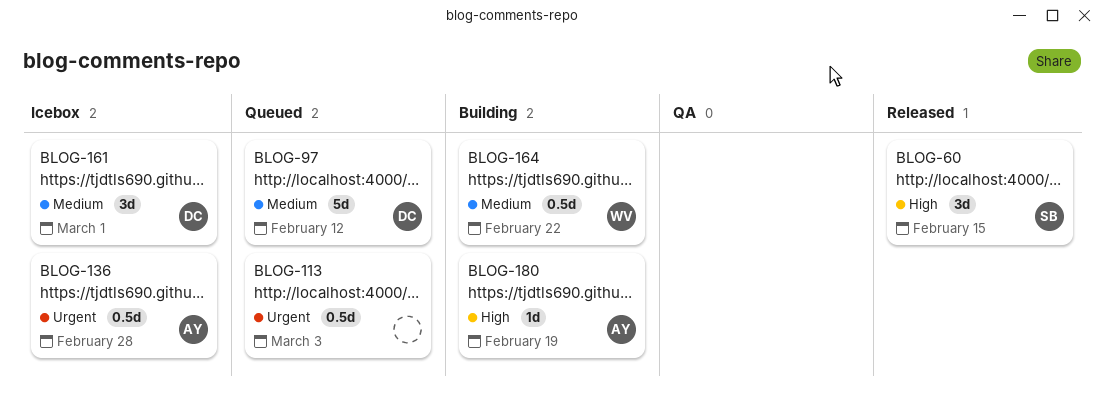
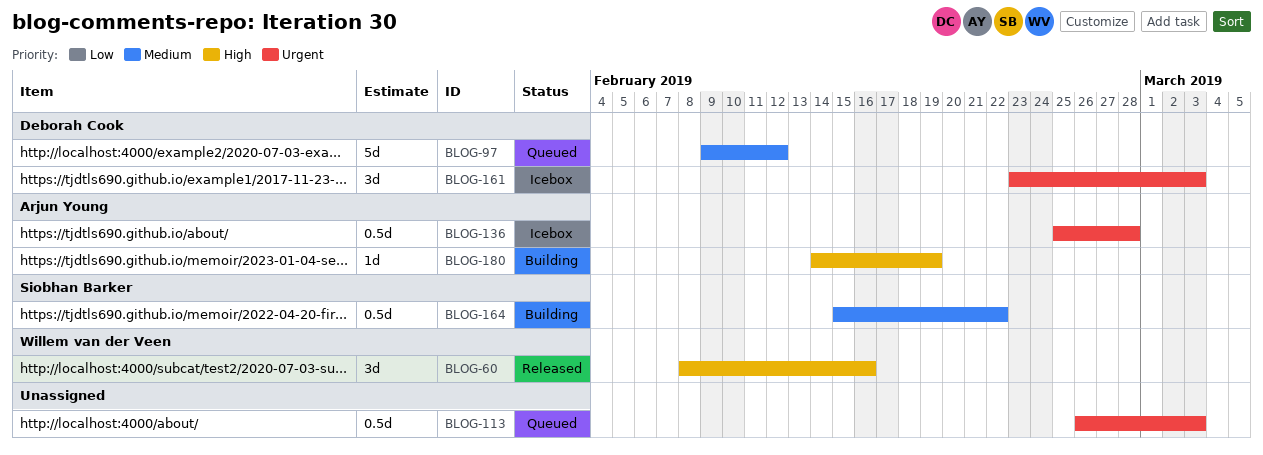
BLOG-60, owner: Siobhan Barker -> Willem van der Veen
BLOG-60, due: Feb 15 -> Feb 16
BLOG-161, priority: Medium -> Urgent
BLOG-161, due: Mar 1 -> Mar 3
BLOG-164, owner: Willem van der Veen -> Siobhan Barker

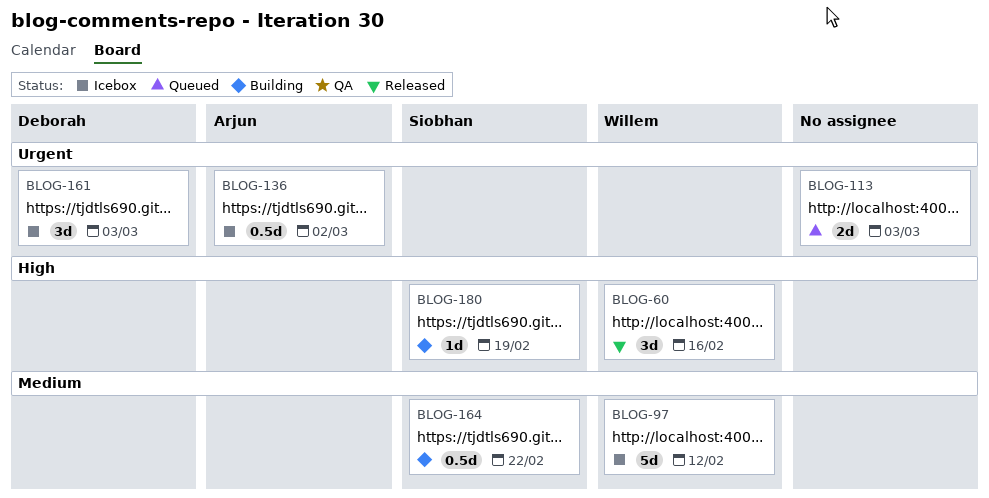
BLOG-97, status: Queued -> Icebox
BLOG-97, owner: Deborah Cook -> Willem van der Veen
BLOG-113, estimate: 0.5d -> 2d
BLOG-136, due: Feb 28 -> Mar 2
BLOG-180, owner: Arjun Young -> Siobhan Barker

